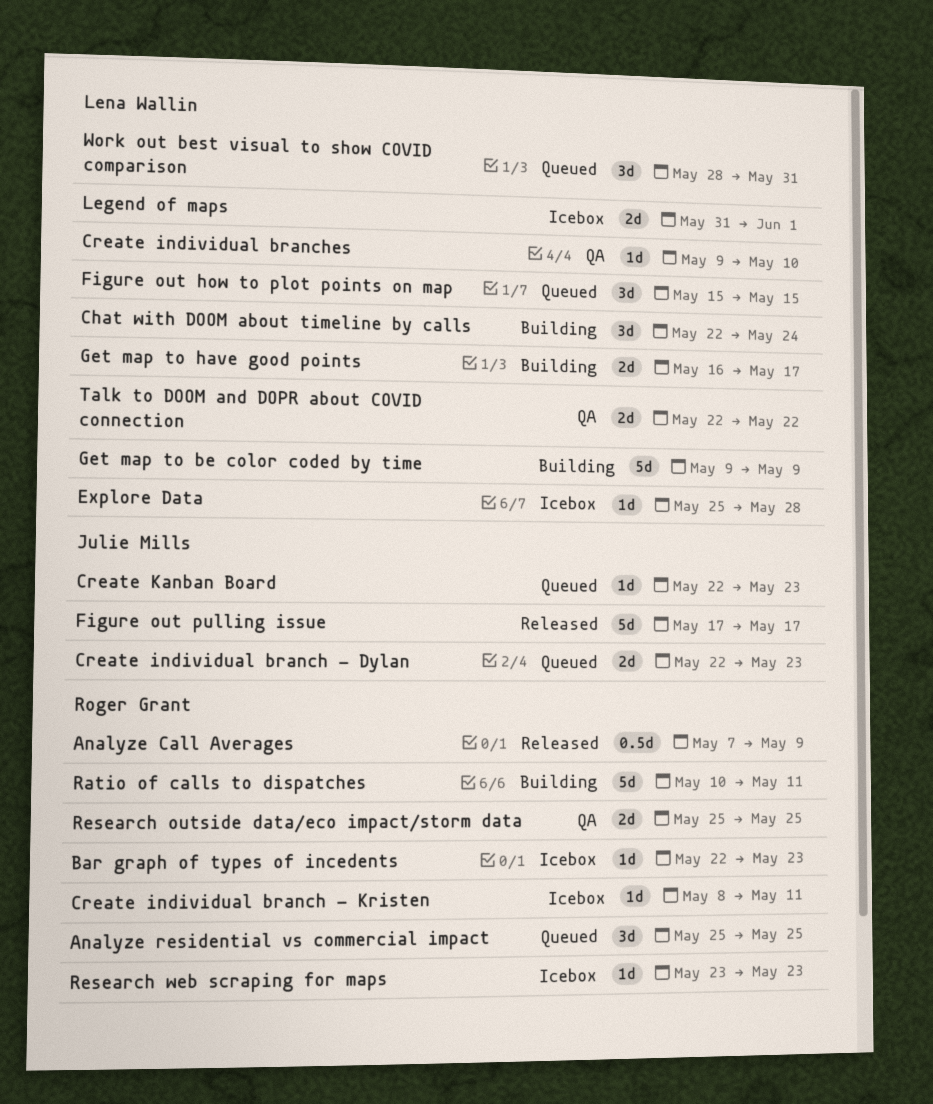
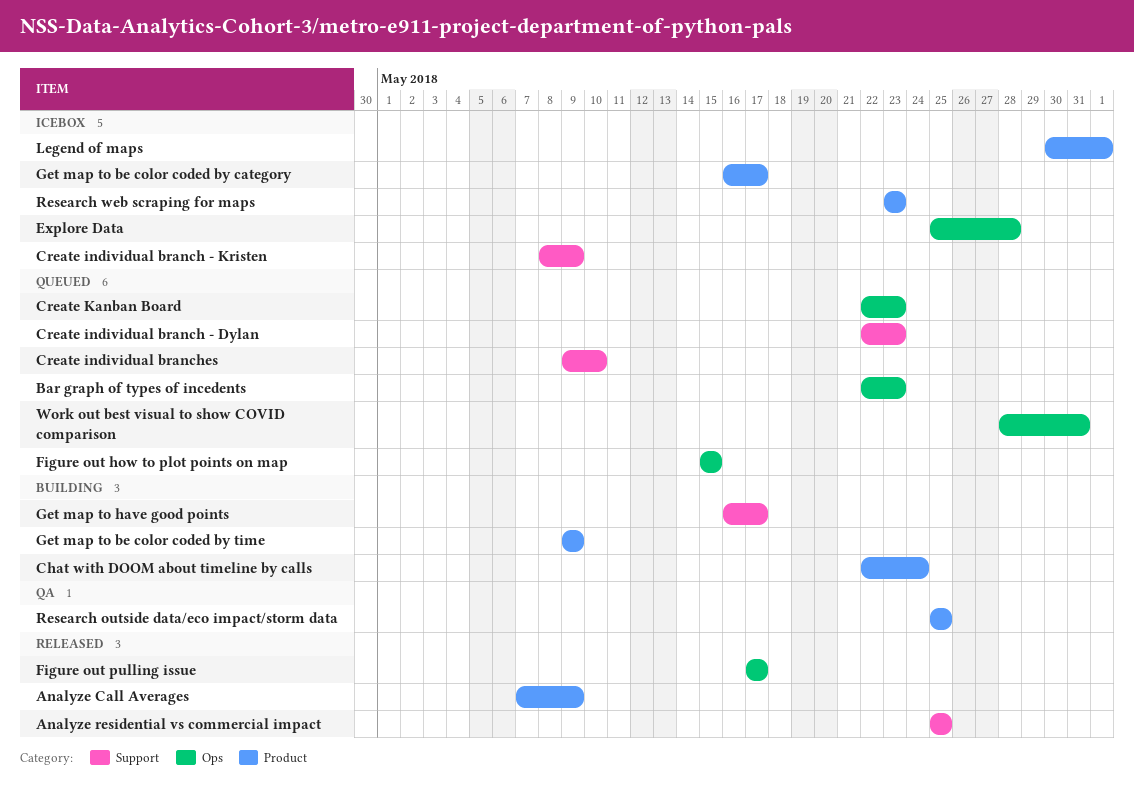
Analyze residential vs commercial impact, status: Queued -> Released
Bar graph of types of incedents, status: Icebox -> Queued
Create individual branch - Kristen, due: May 11 -> May 9
Create individual branches, status: QA -> Queued
Get map to be color coded by category: none -> present
Legend of maps, start: May 31 -> May 30
Ratio of calls to dispatches: present -> none
Talk to DOOM and DOPR about COVID connection: present -> none

